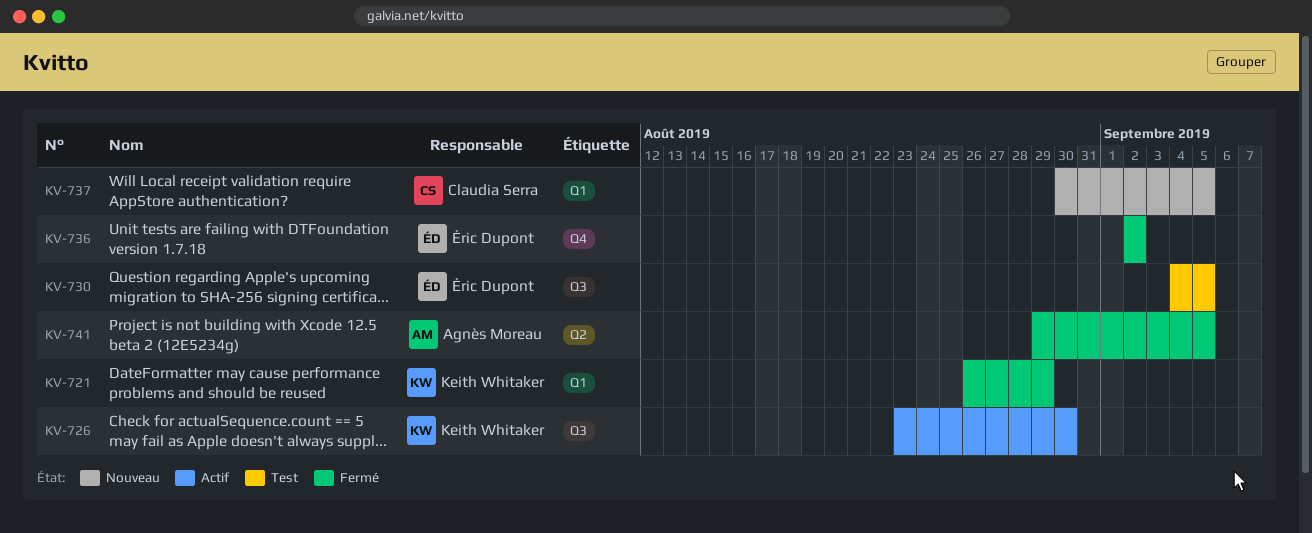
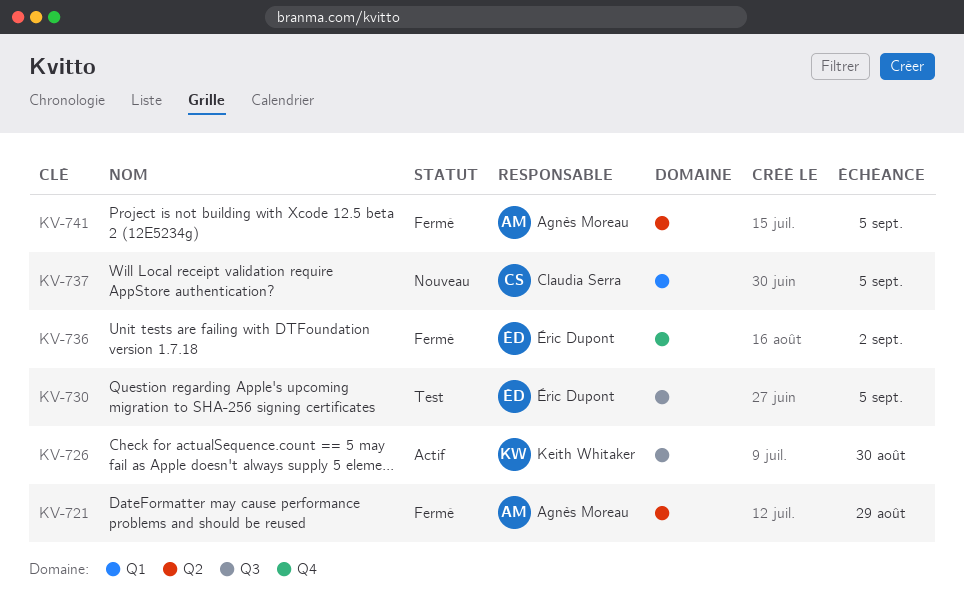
KV-721, owner: Keith Whitaker -> Agnès Moreau
KV-721, label: Q1 -> Q2

